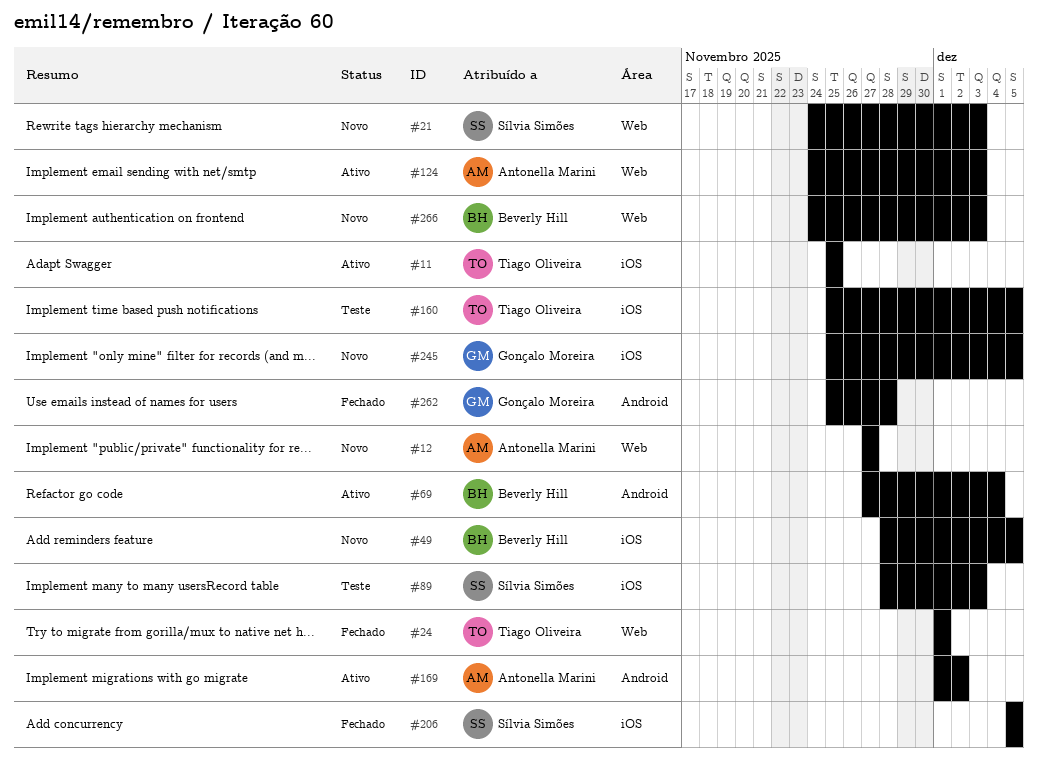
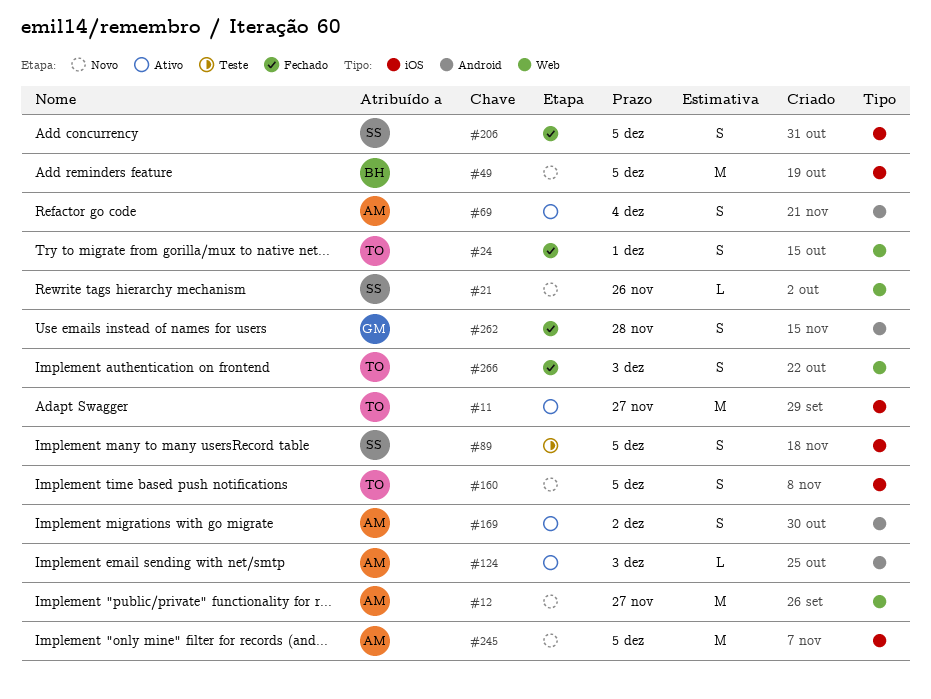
#11, due: Nov 25 -> Nov 27
#21, due: Dec 3 -> Nov 26
#69, owner: Beverly Hill -> Antonella Marini
#89, due: Dec 3 -> Dec 5
#124, label: Web -> Android
#160, status: Teste -> Novo
#245, owner: Gonçalo Moreira -> Antonella Marini
#266, status: Novo -> Fechado
#266, owner: Beverly Hill -> Tiago Oliveira

